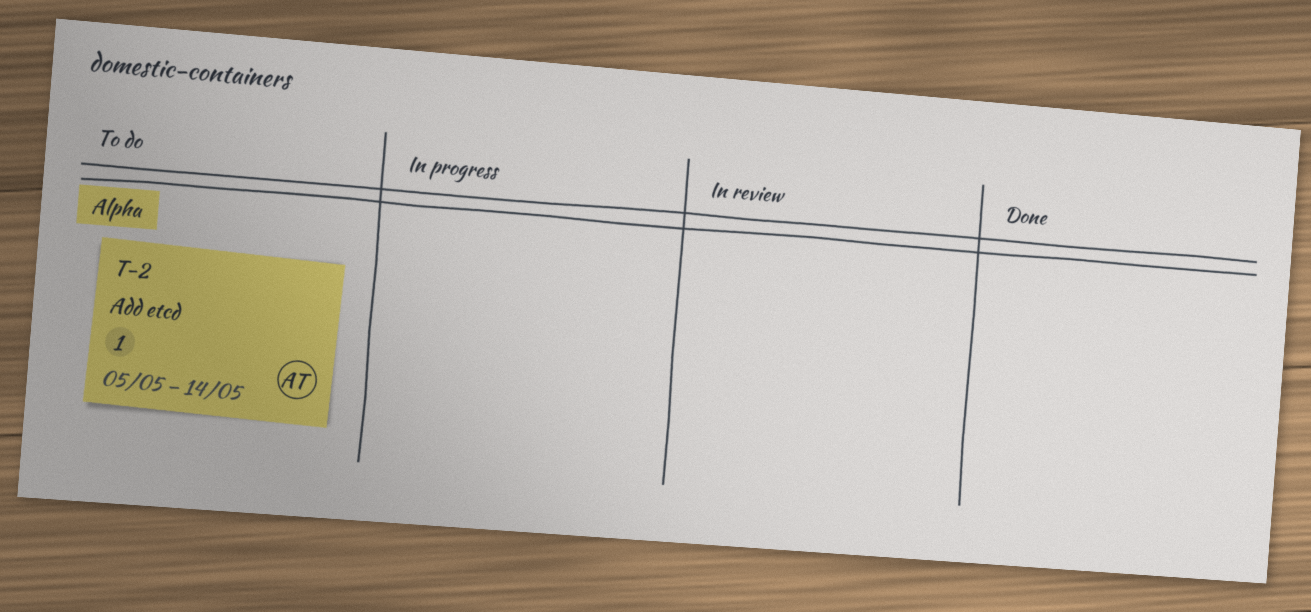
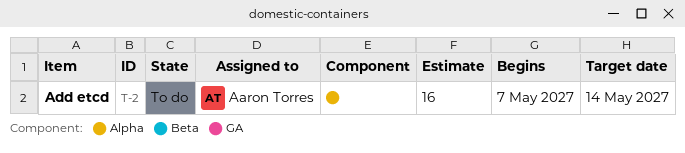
T-2, estimate: 1 -> 16
T-2, start: May 5 -> May 7

